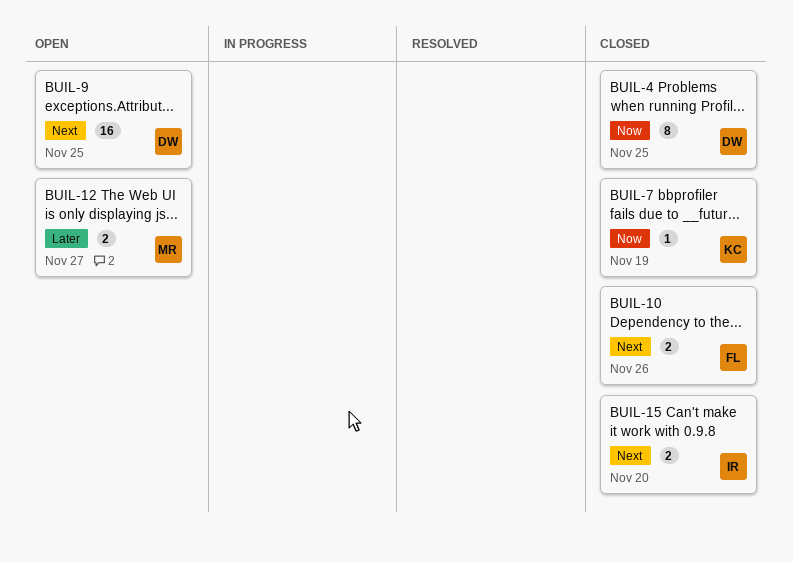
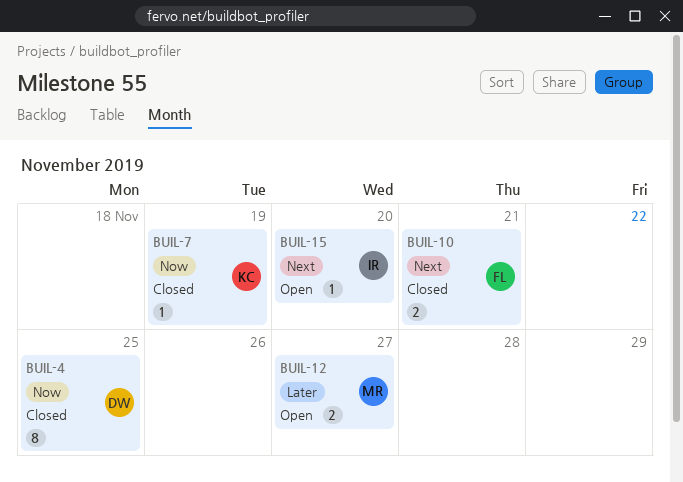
BUIL-9: present -> none
BUIL-10, due: Nov 26 -> Nov 21
BUIL-15, status: Closed -> Open
BUIL-15, estimate: 2 -> 1

